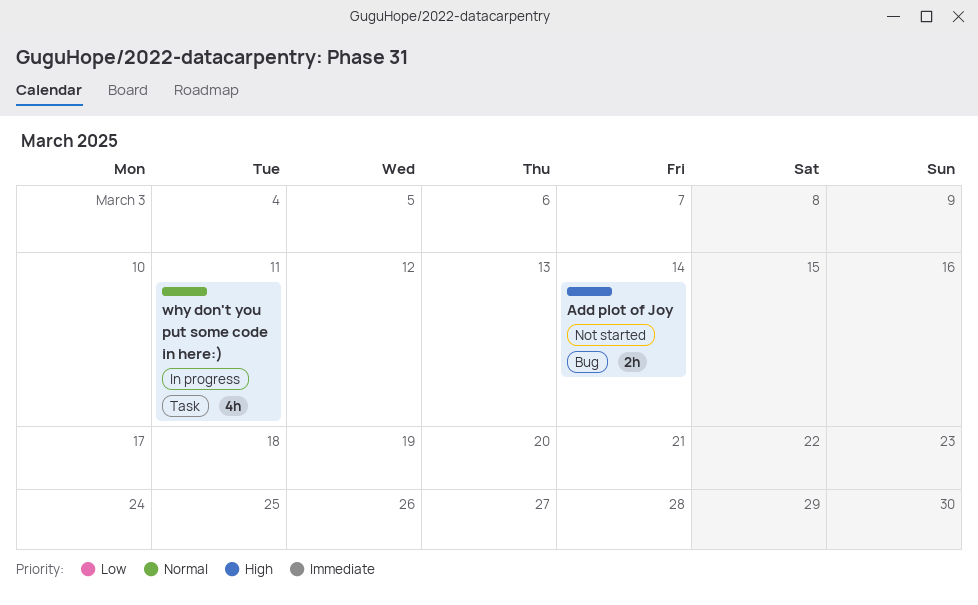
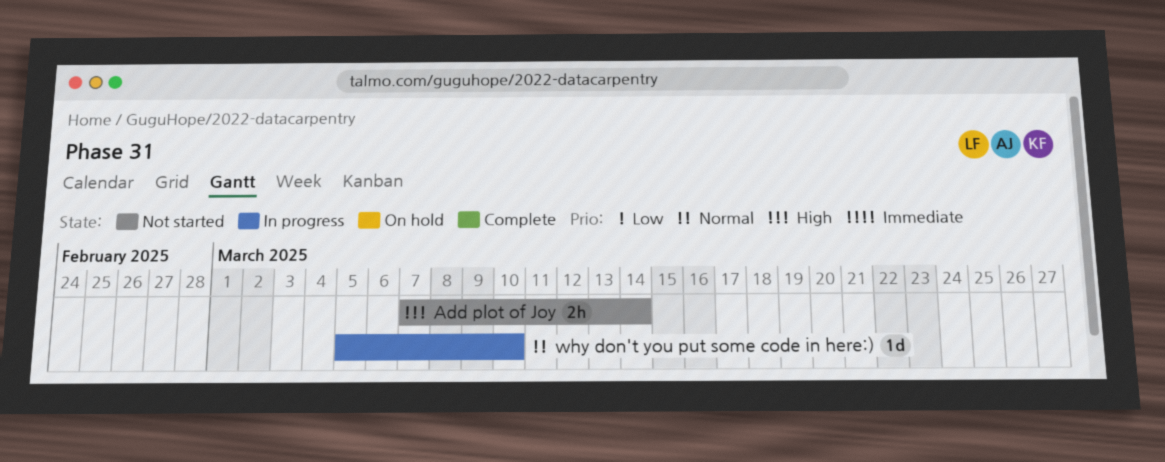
why don't you put some code in here:), estimate: 4h -> 1d
why don't you put some code in here:), due: Mar 11 -> Mar 10

